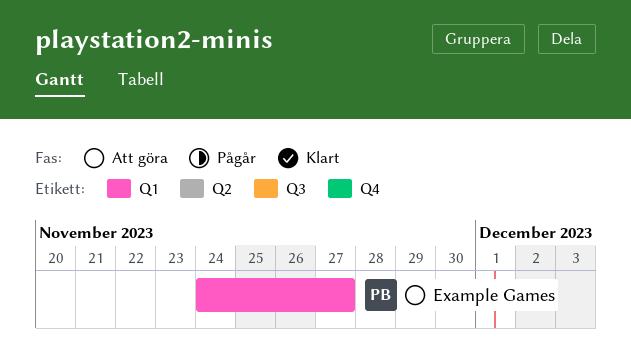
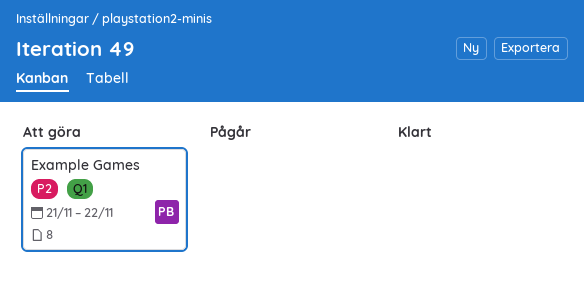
Example Games, start: Nov 24 -> Nov 21
Example Games, due: Nov 27 -> Nov 22

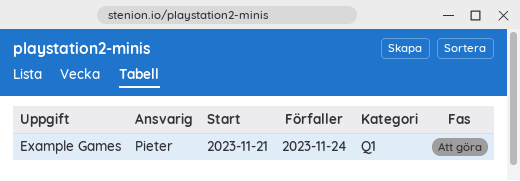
Example Games, due: Nov 22 -> Nov 24

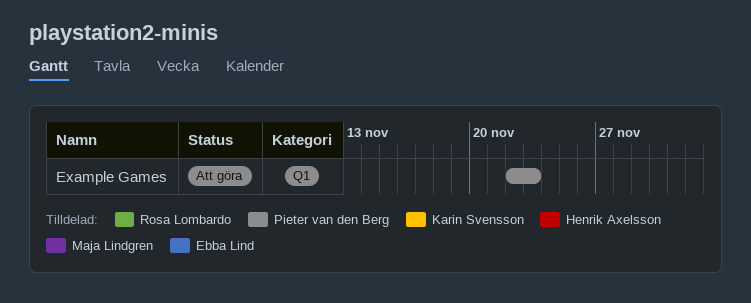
Example Games, start: Nov 21 -> Nov 22
Example Games, due: Nov 24 -> Nov 23

